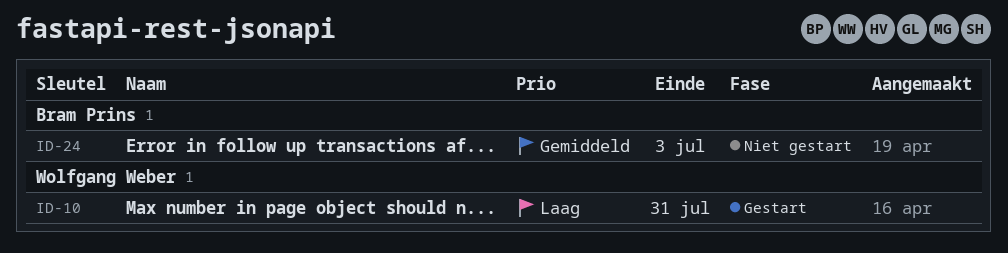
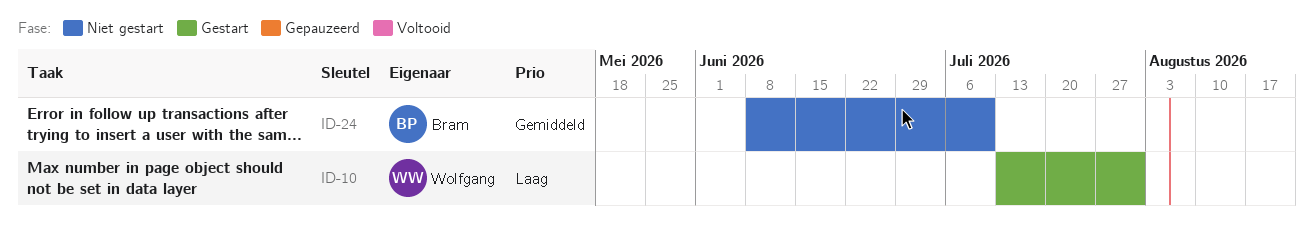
ID-24, due: Jul 3 -> Jul 10

